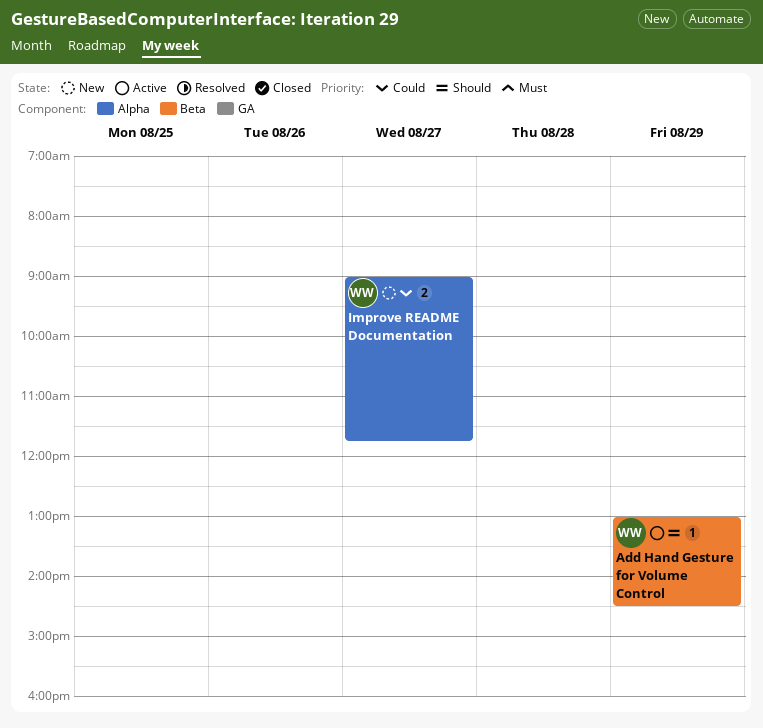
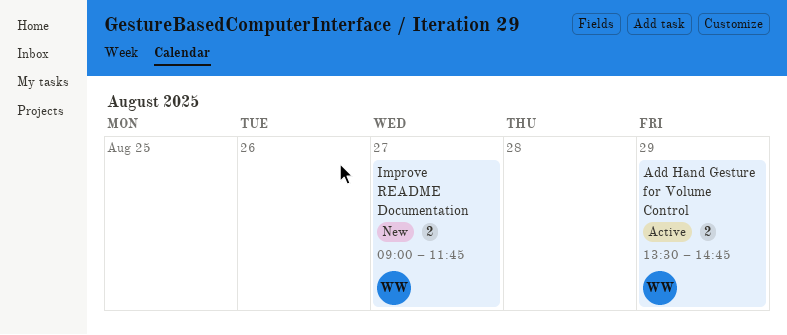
Add Hand Gesture for Volume Control, estimate: 1 -> 2
Add Hand Gesture for Volume Control, begins: 13:00 -> 13:30
Add Hand Gesture for Volume Control, ends: 14:30 -> 14:45

